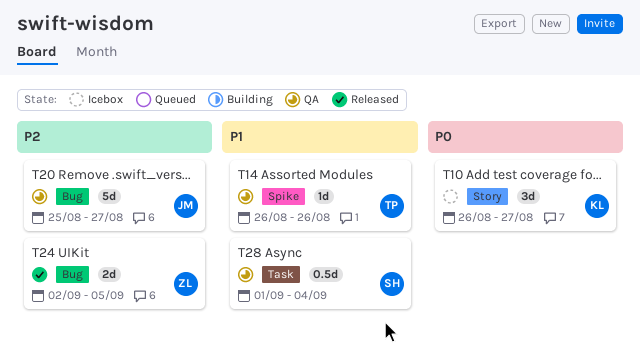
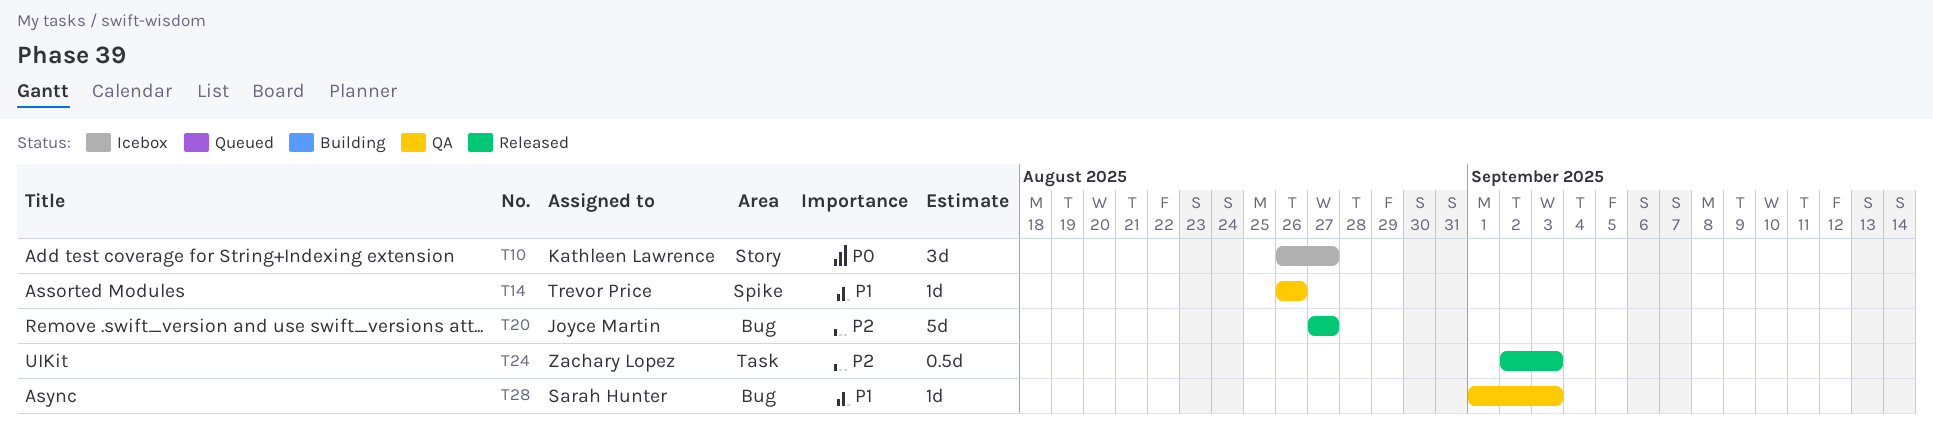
T20, status: QA -> Released
T20, start: Aug 25 -> Aug 27
T24, label: Bug -> Task
T24, estimate: 2d -> 0.5d
T24, due: Sep 5 -> Sep 3
T28, label: Task -> Bug
T28, estimate: 0.5d -> 1d
T28, due: Sep 4 -> Sep 3

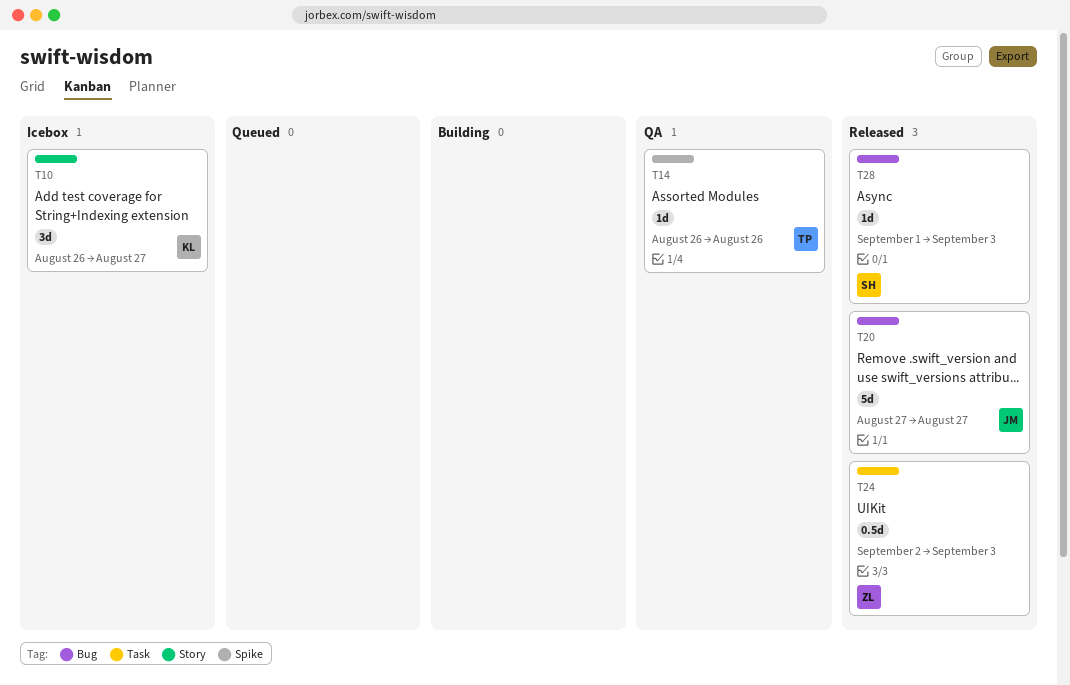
T28, status: QA -> Released

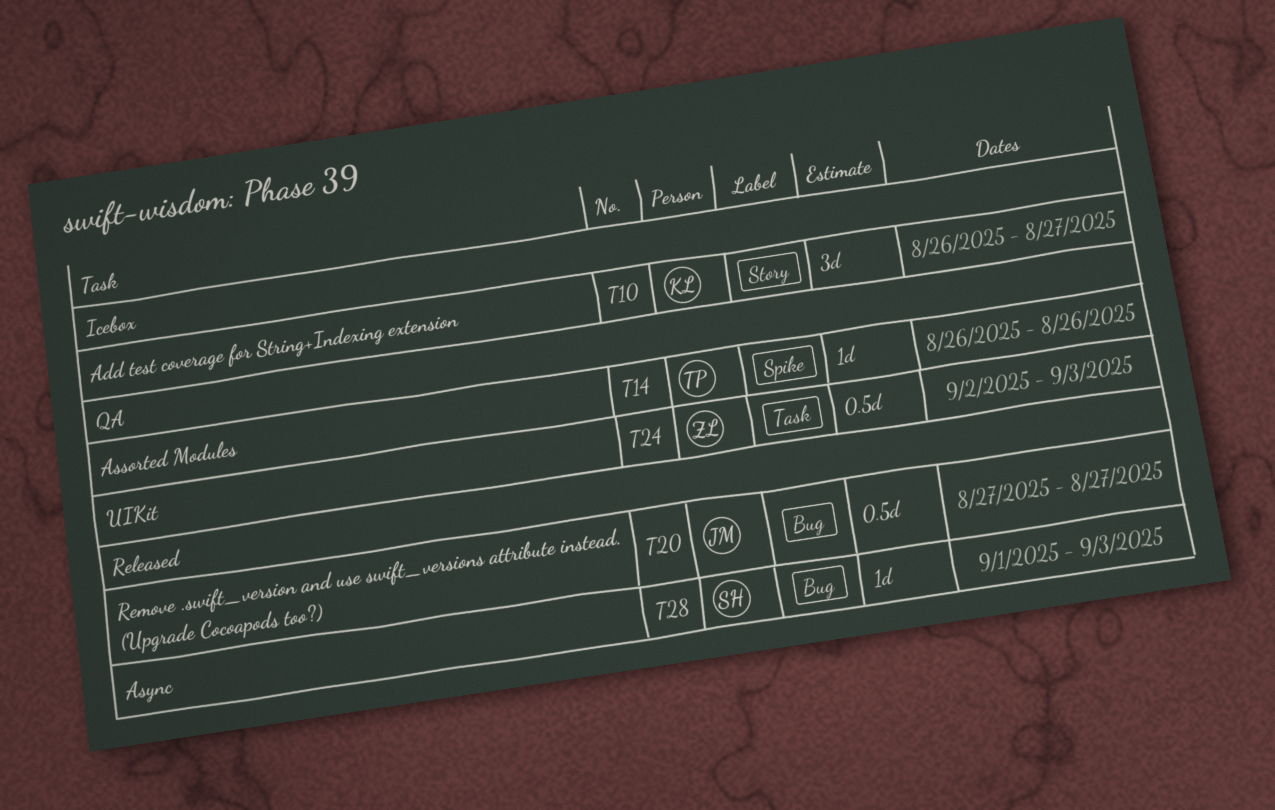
T20, estimate: 5d -> 0.5d
T24, status: Released -> QA

